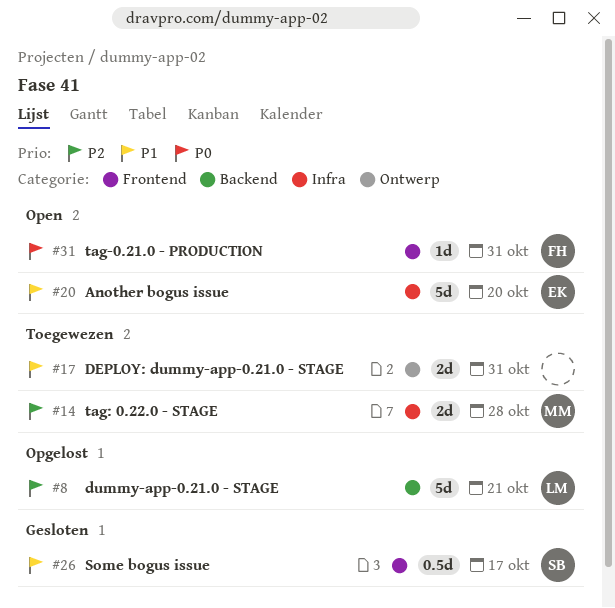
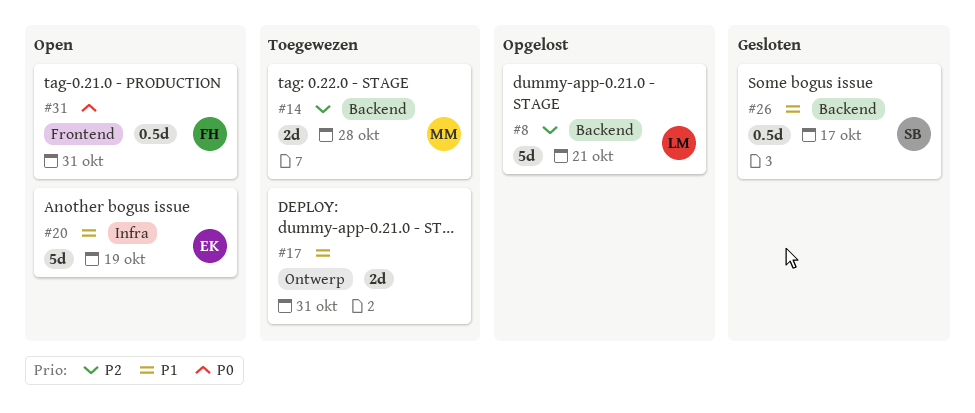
#14, label: Infra -> Backend
#20, due: Oct 20 -> Oct 19
#26, label: Frontend -> Backend
#31, estimate: 1d -> 0.5d

